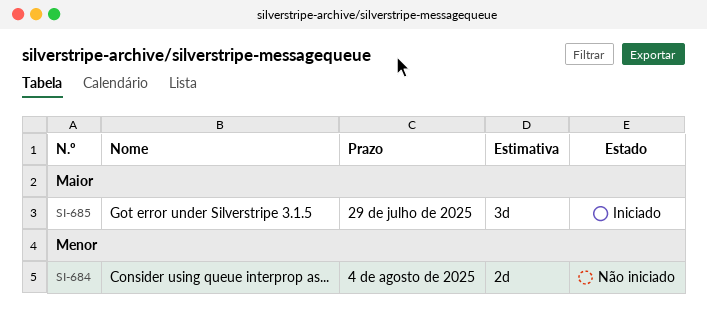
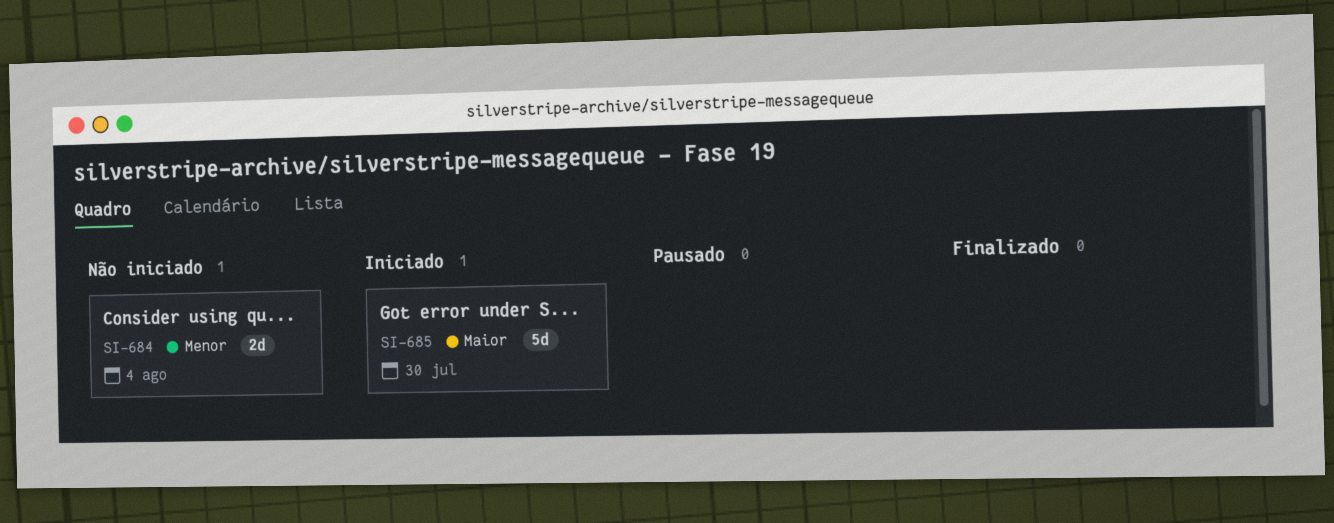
SI-685, estimate: 3d -> 5d
SI-685, due: Jul 29 -> Jul 30

